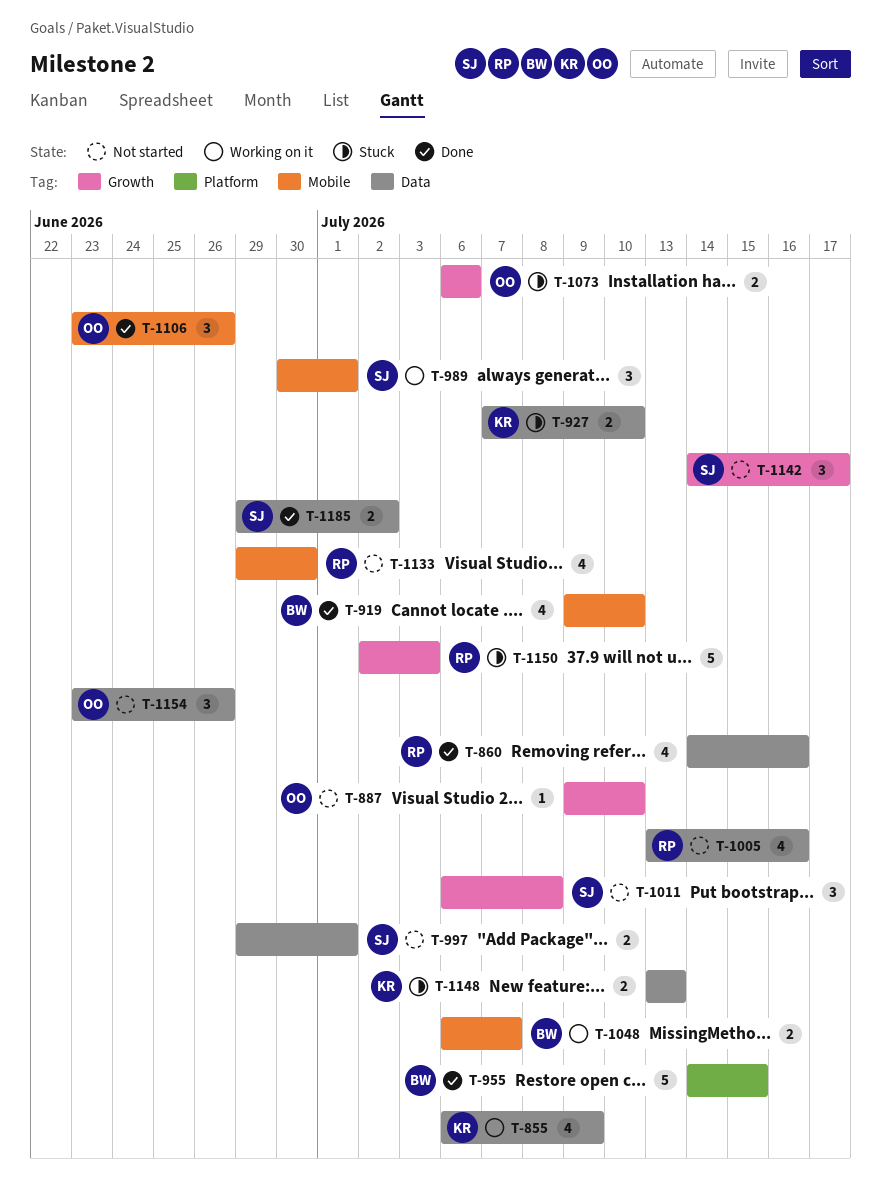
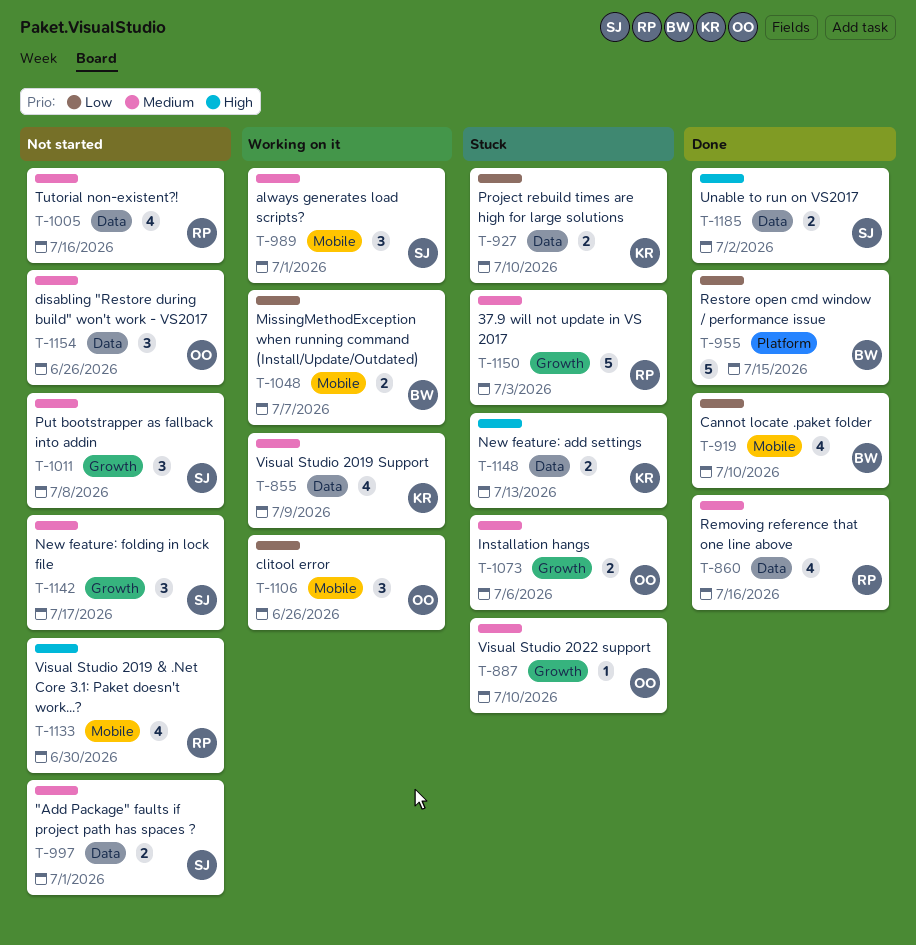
T-887, status: Not started -> Stuck
T-1106, status: Done -> Working on it

